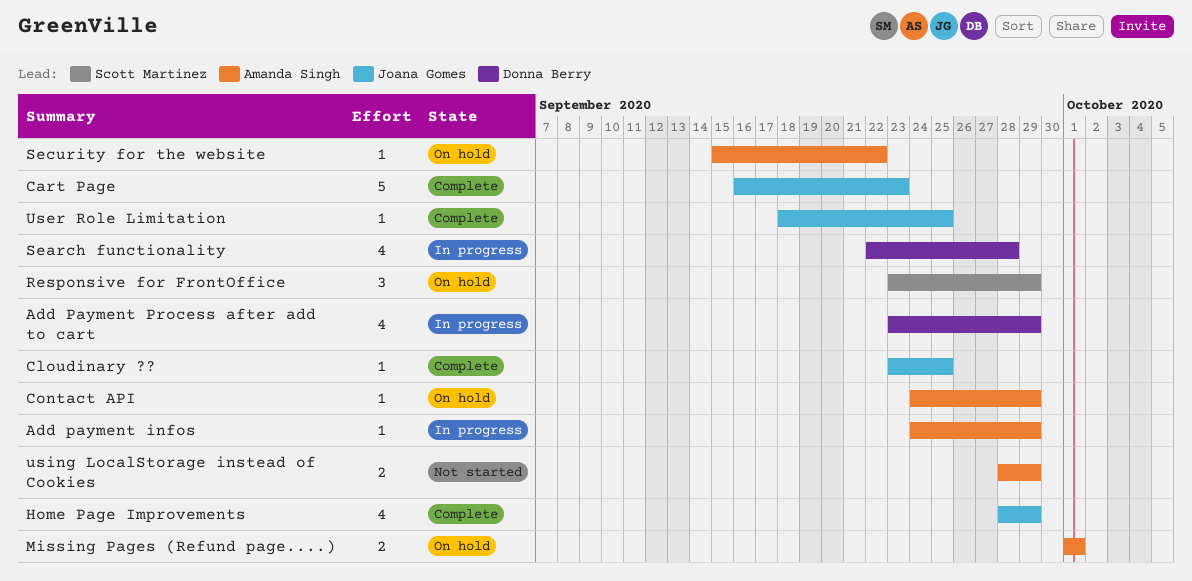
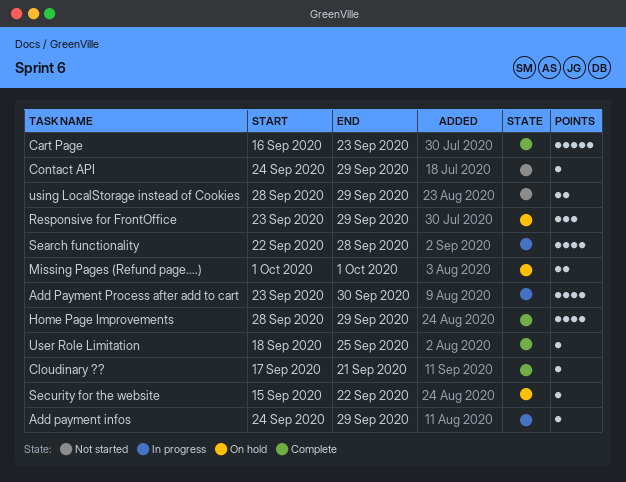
Add Payment Process after add to cart, due: Sep 29 -> Sep 30
Cloudinary ??, start: Sep 23 -> Sep 17
Cloudinary ??, due: Sep 25 -> Sep 21
Contact API, status: On hold -> Not started

